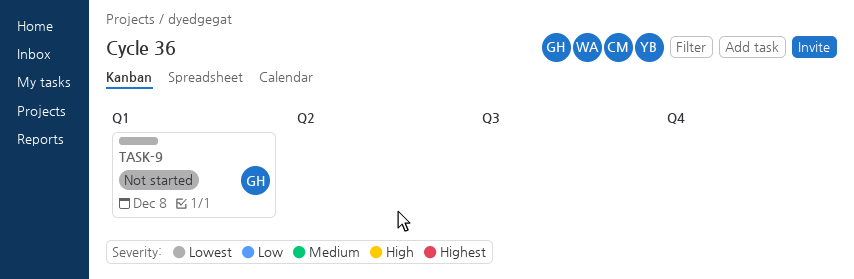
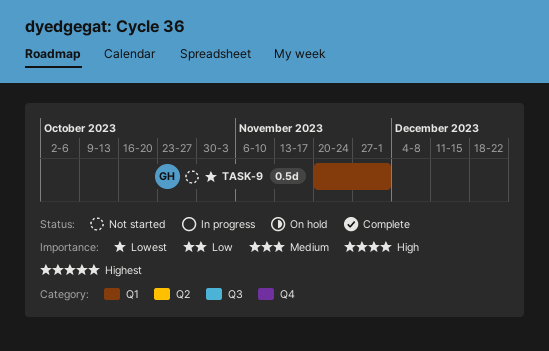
TASK-9, due: Dec 8 -> Dec 1

